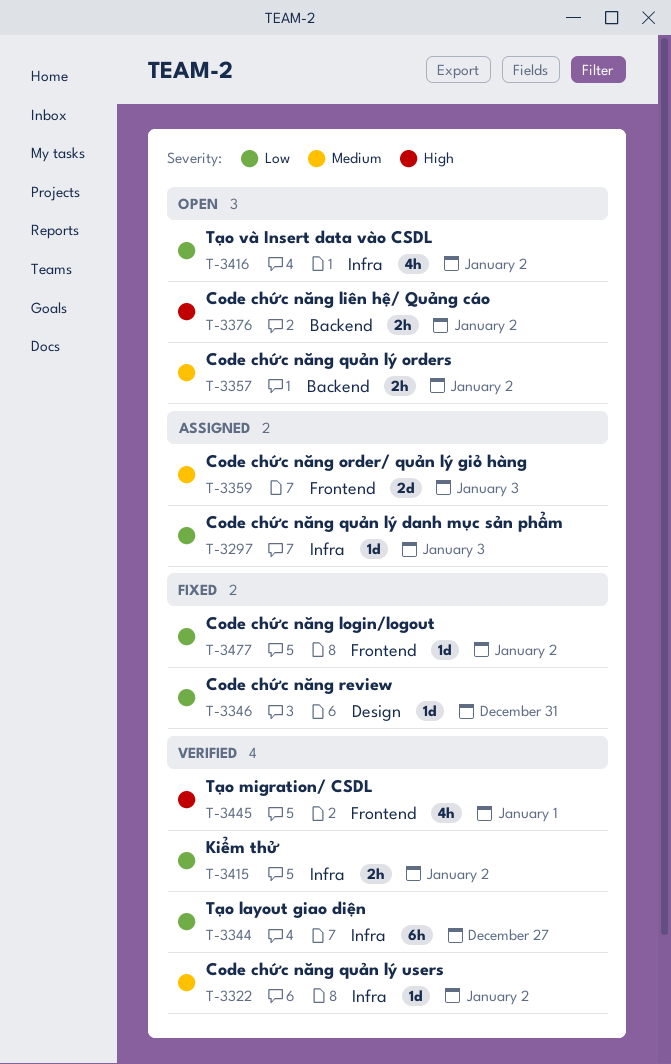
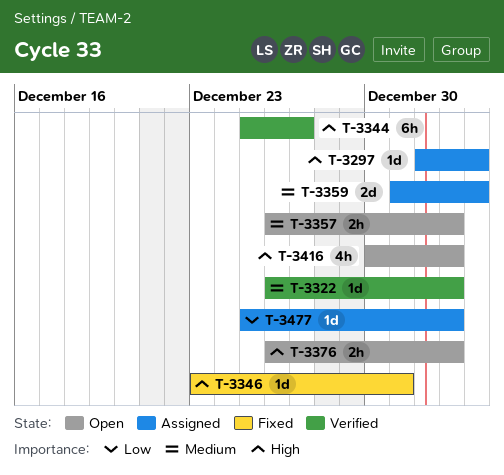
T-3297, priority: Low -> High
T-3344, priority: Low -> High
T-3346, priority: Low -> High
T-3415: present -> none
T-3416, priority: Low -> High
T-3445: present -> none
T-3477, status: Fixed -> Assigned

